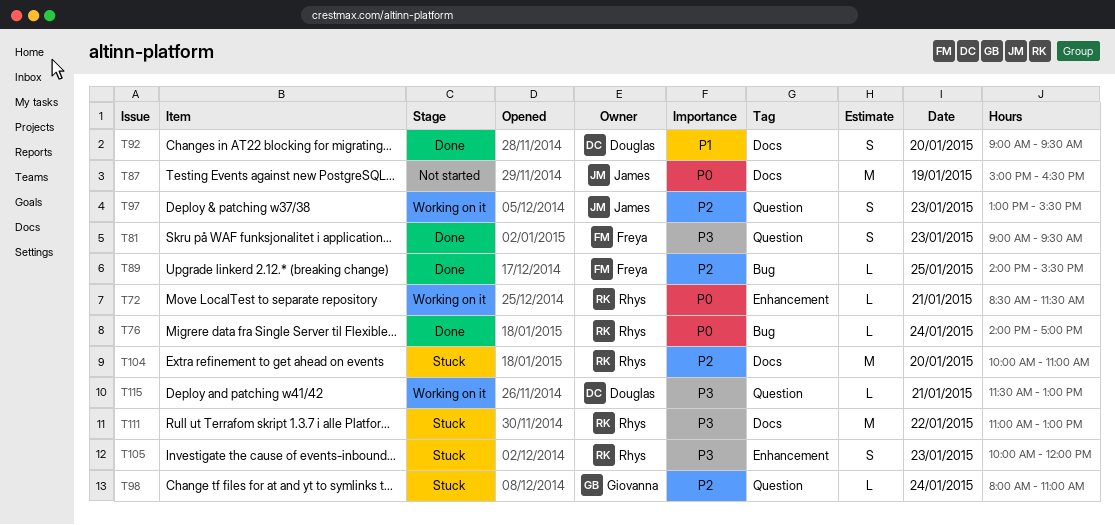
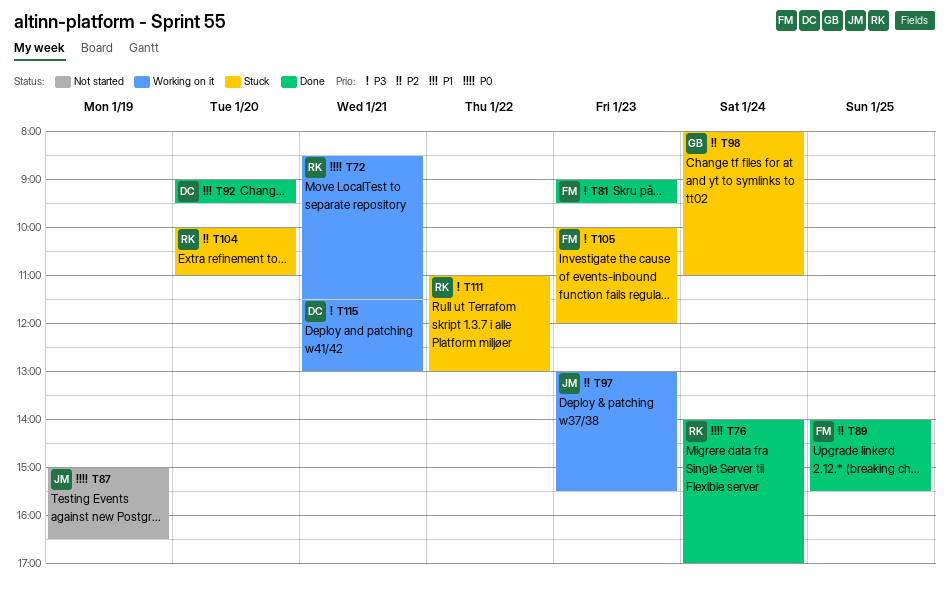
T105, owner: Rhys -> Freya

